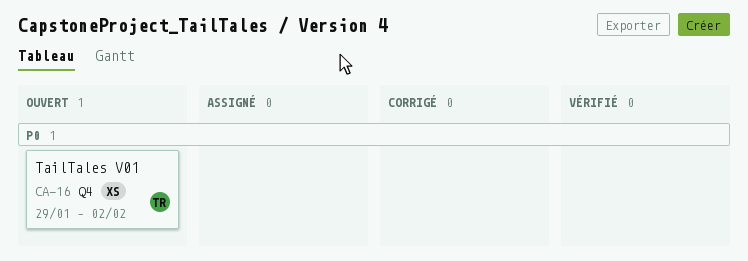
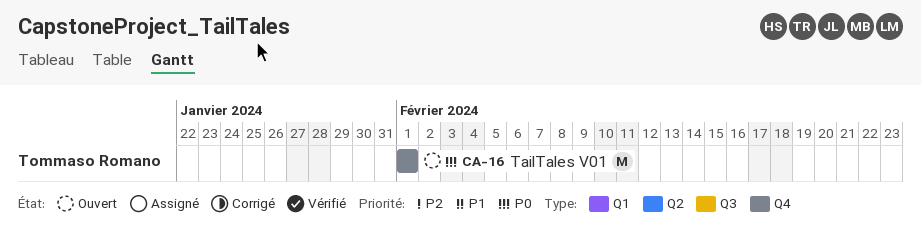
CA-16, estimate: XS -> M
CA-16, start: Jan 29 -> Feb 1
CA-16, due: Feb 2 -> Feb 1

